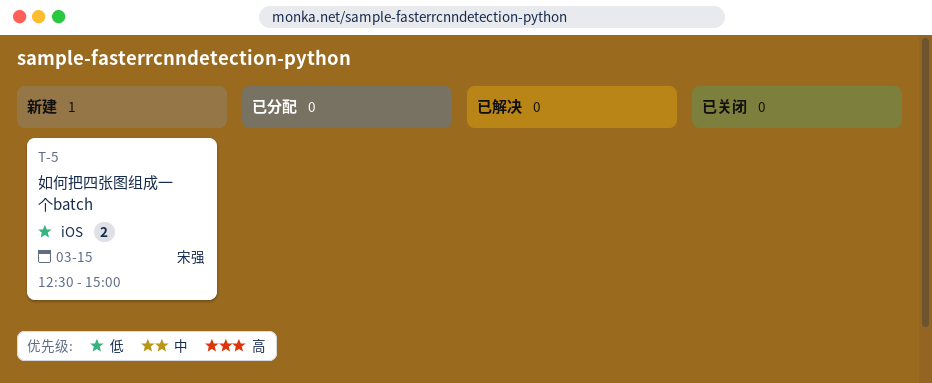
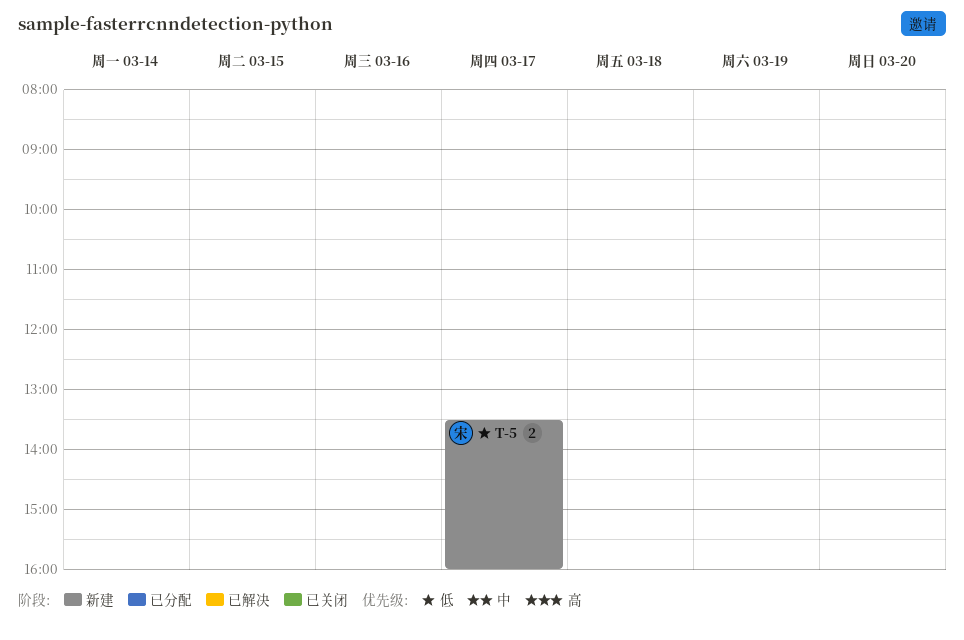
T-5, day: Mar 15 -> Mar 17
T-5, begins: 12:30 -> 13:30
T-5, ends: 15:00 -> 16:00

